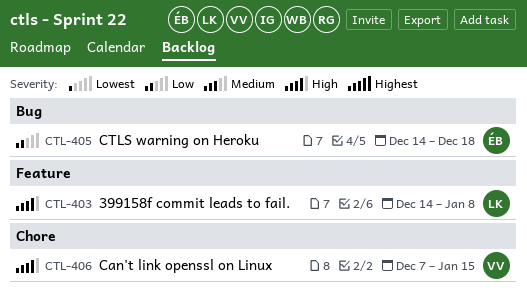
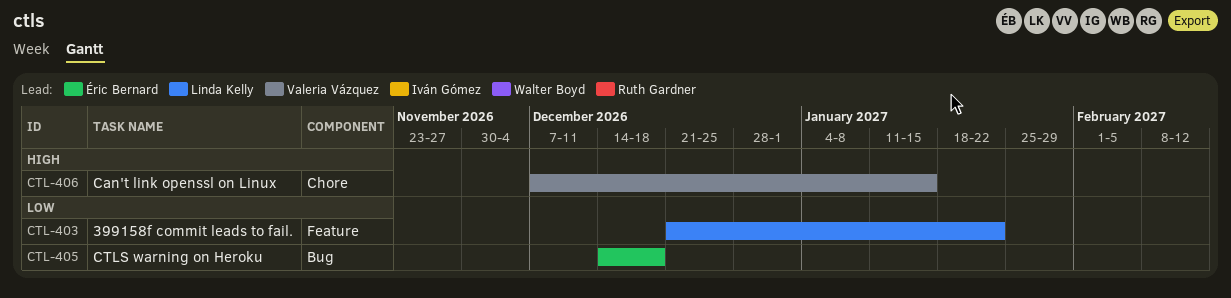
CTL-403, priority: High -> Low
CTL-403, start: Dec 14 -> Dec 21
CTL-403, due: Jan 8 -> Jan 22

